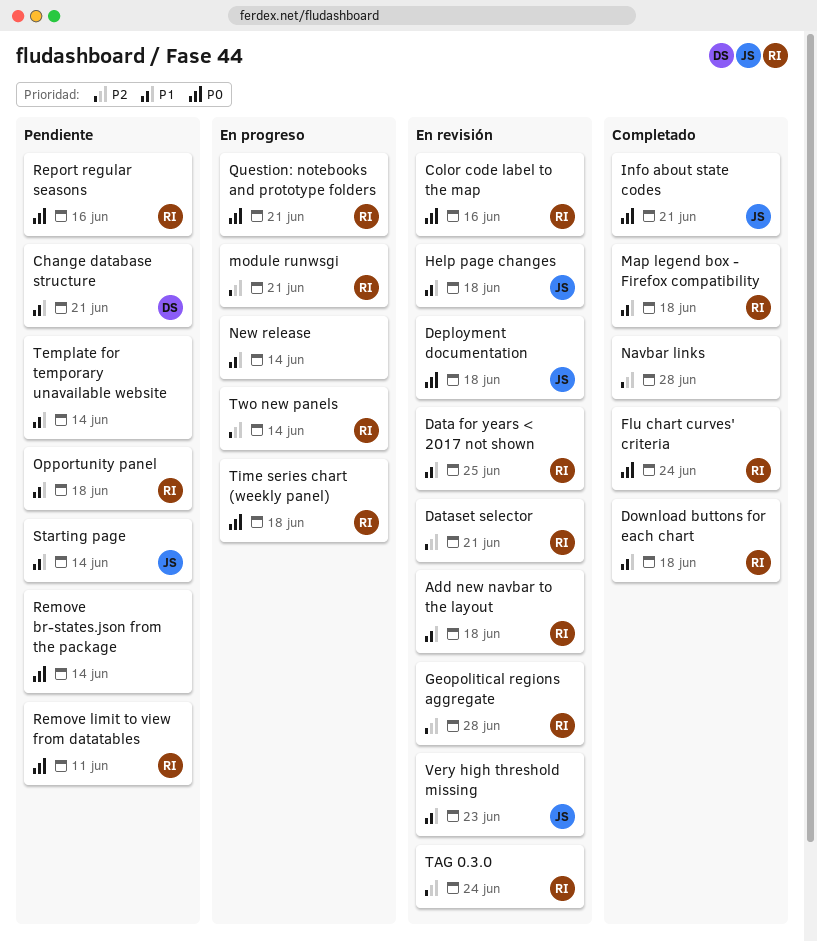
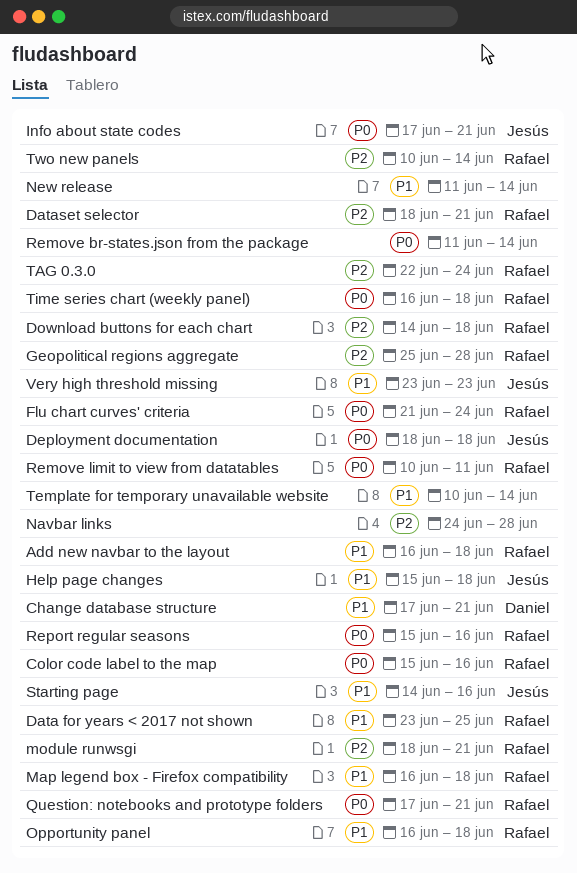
Download buttons for each chart, priority: P1 -> P2
Starting page, due: Jun 14 -> Jun 16

